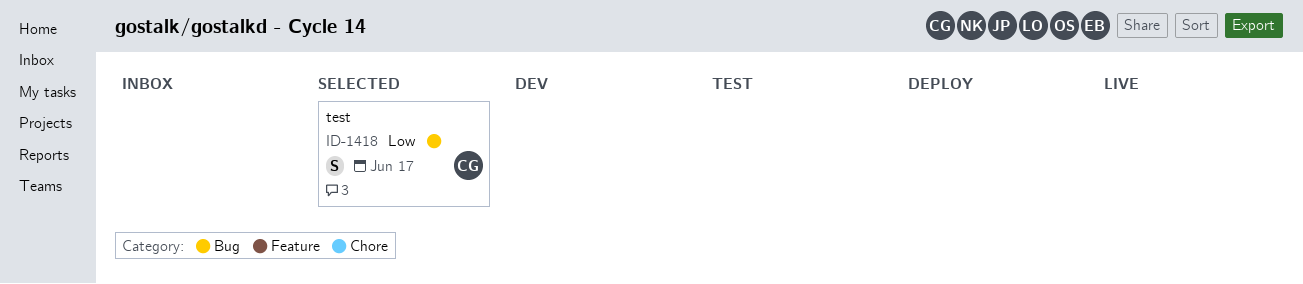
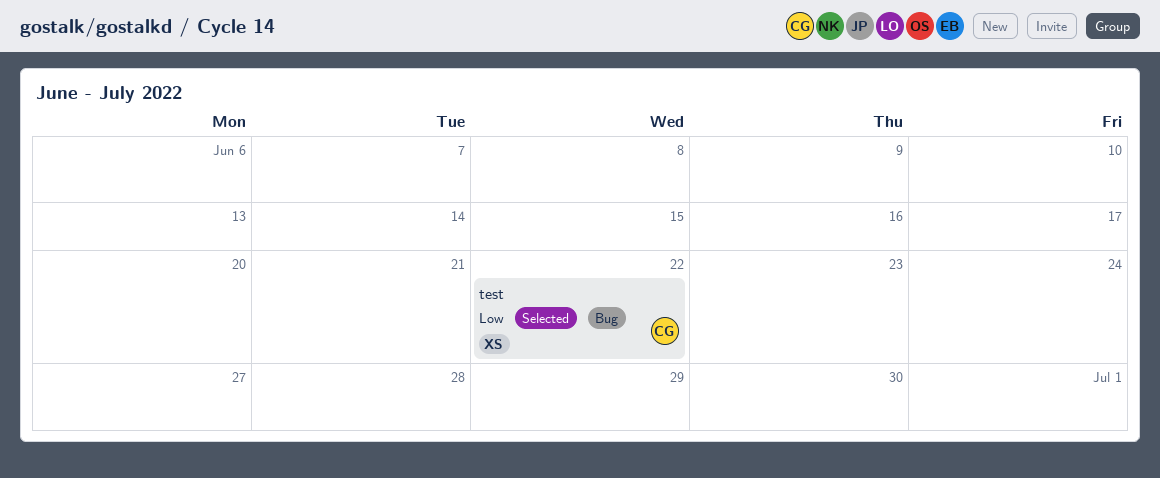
test, estimate: S -> XS
test, due: Jun 17 -> Jun 22

